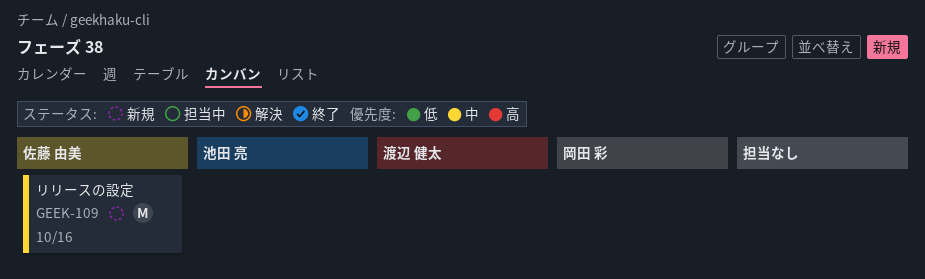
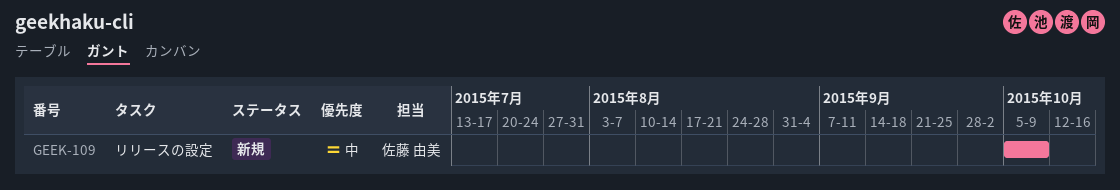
GEEK-109, due: Oct 16 -> Oct 9

